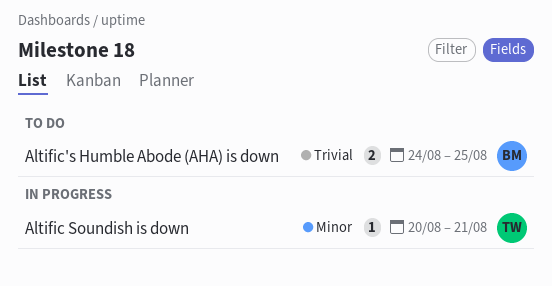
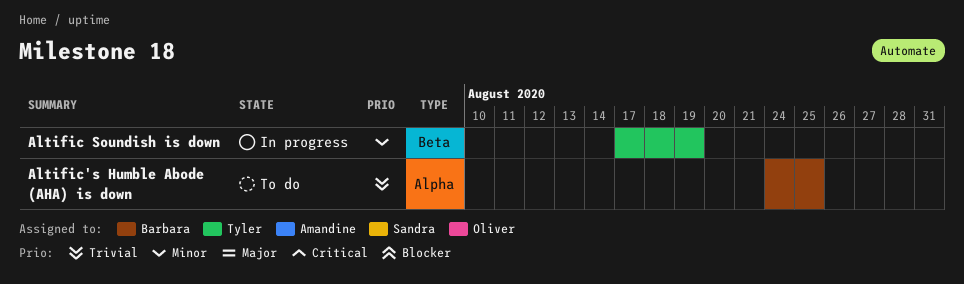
Altific Soundish is down, start: Aug 20 -> Aug 17
Altific Soundish is down, due: Aug 21 -> Aug 19

